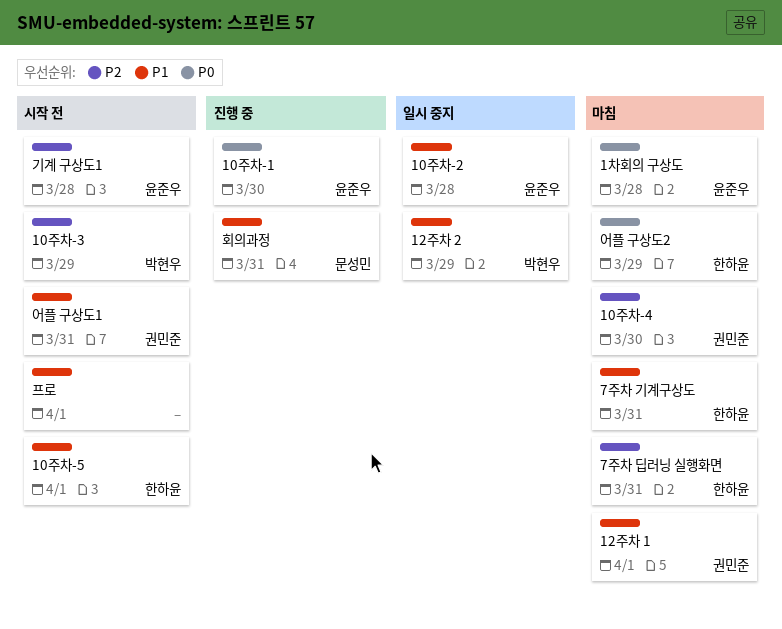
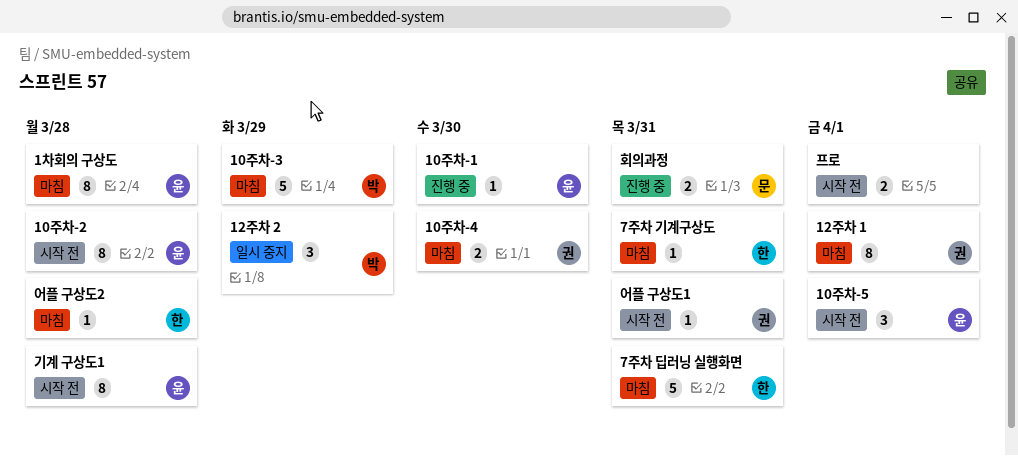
10주차-2, status: 일시 중지 -> 시작 전
10주차-3, status: 시작 전 -> 마침
10주차-5, owner: 한하윤 -> 윤준우
어플 구상도2, due: Mar 29 -> Mar 28

